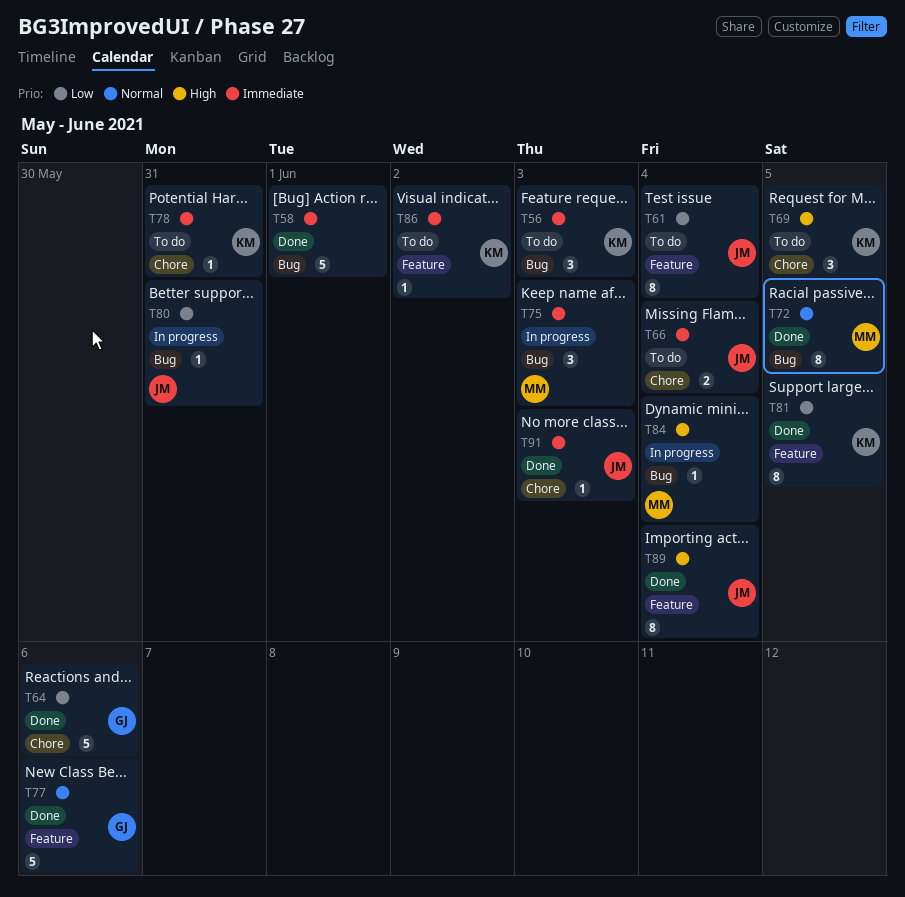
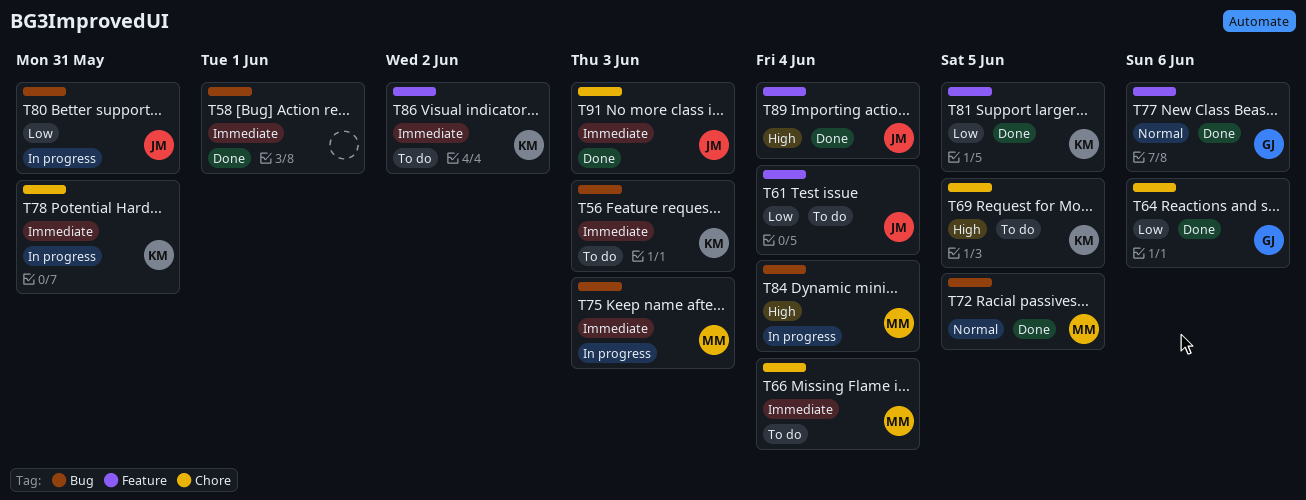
T66, owner: JM -> MM
T78, status: To do -> In progress

